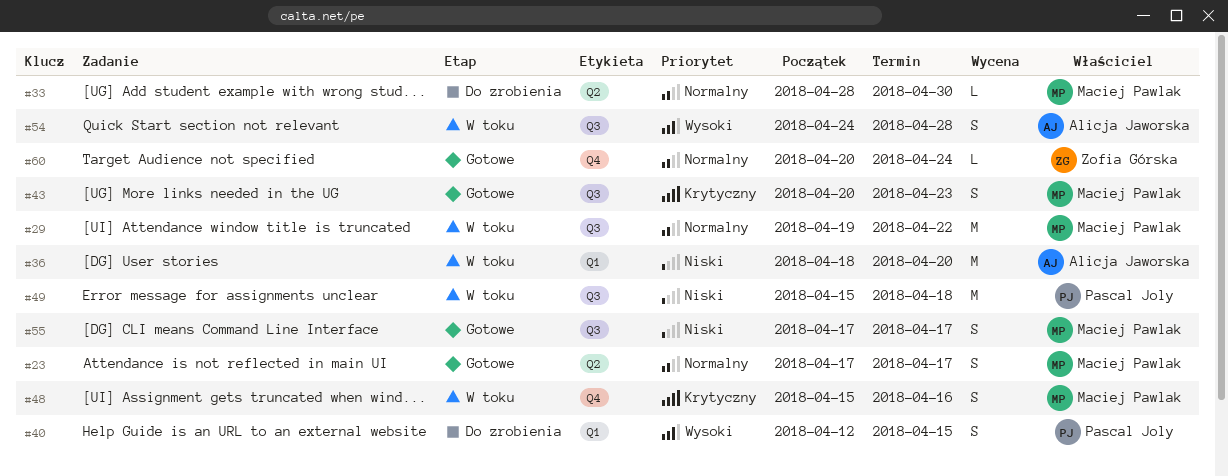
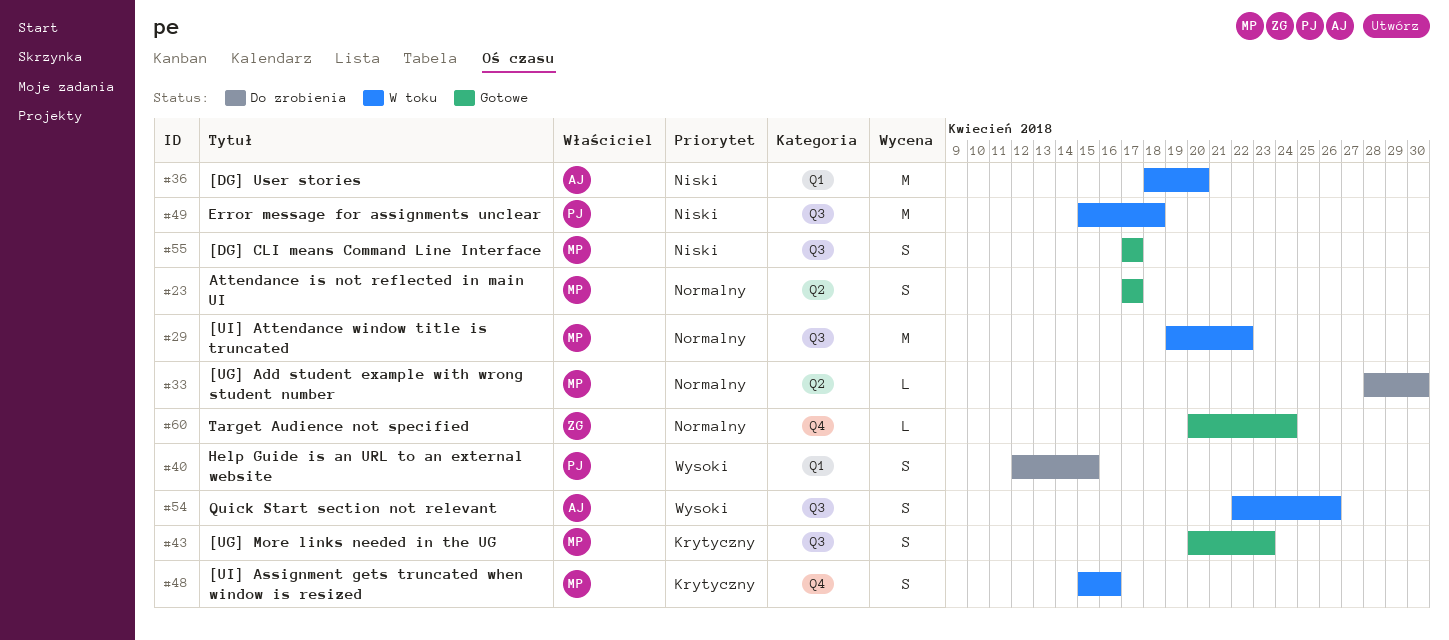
#54, start: Apr 24 -> Apr 22
#54, due: Apr 28 -> Apr 26

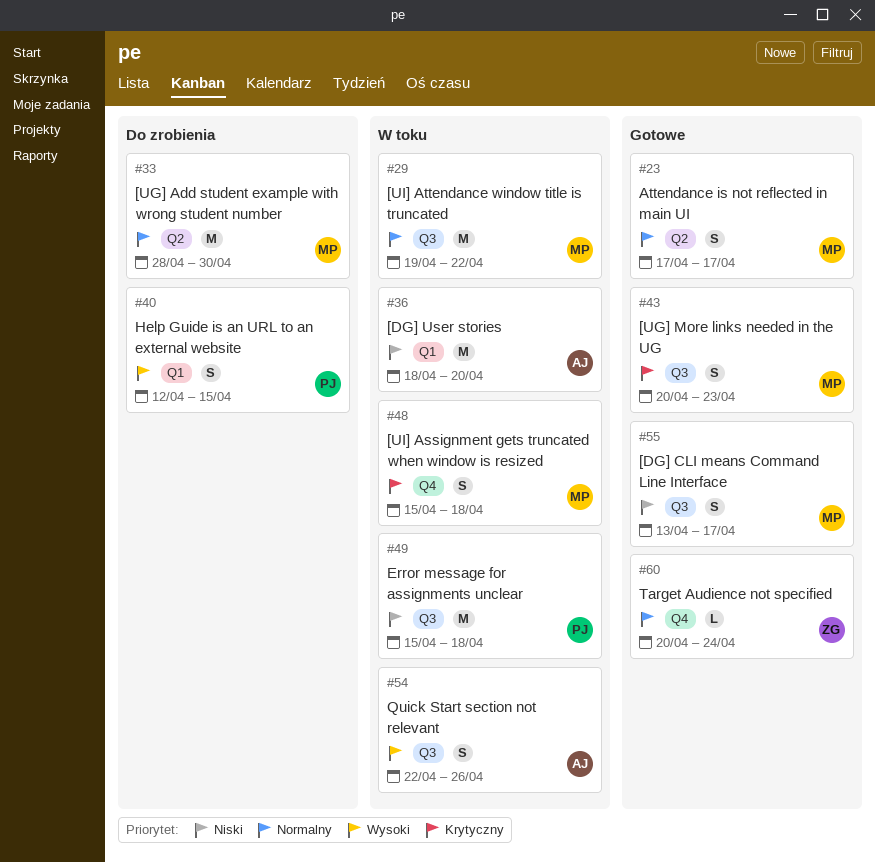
#33, estimate: L -> M
#48, due: Apr 16 -> Apr 18
#55, start: Apr 17 -> Apr 13

